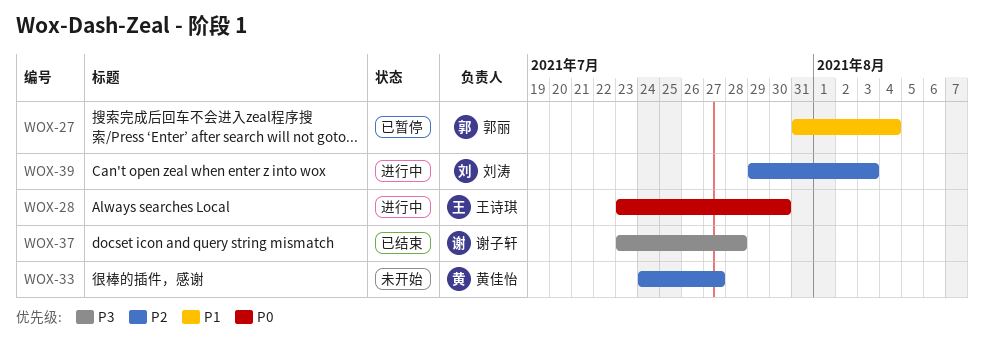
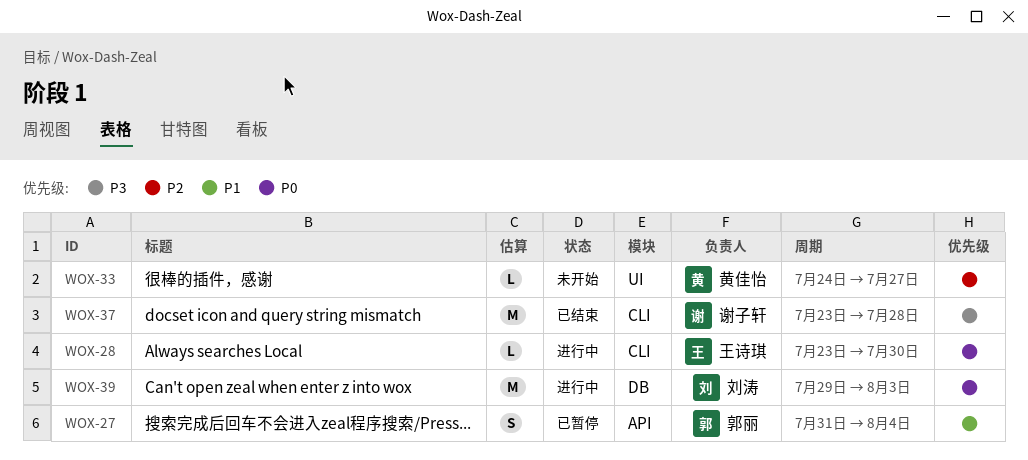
WOX-39, priority: P2 -> P0

